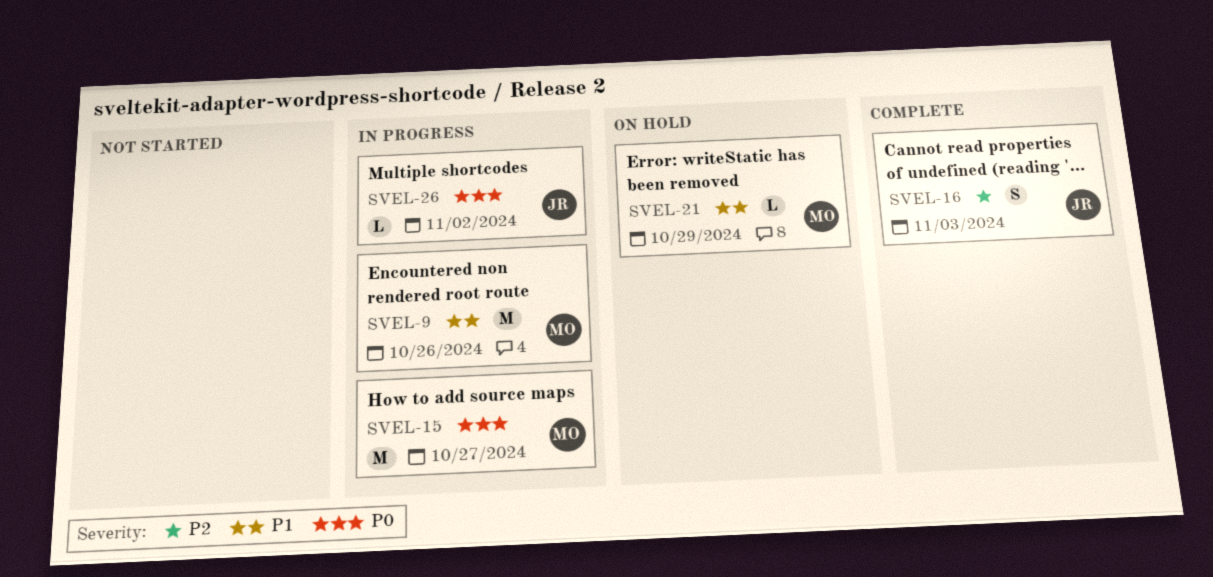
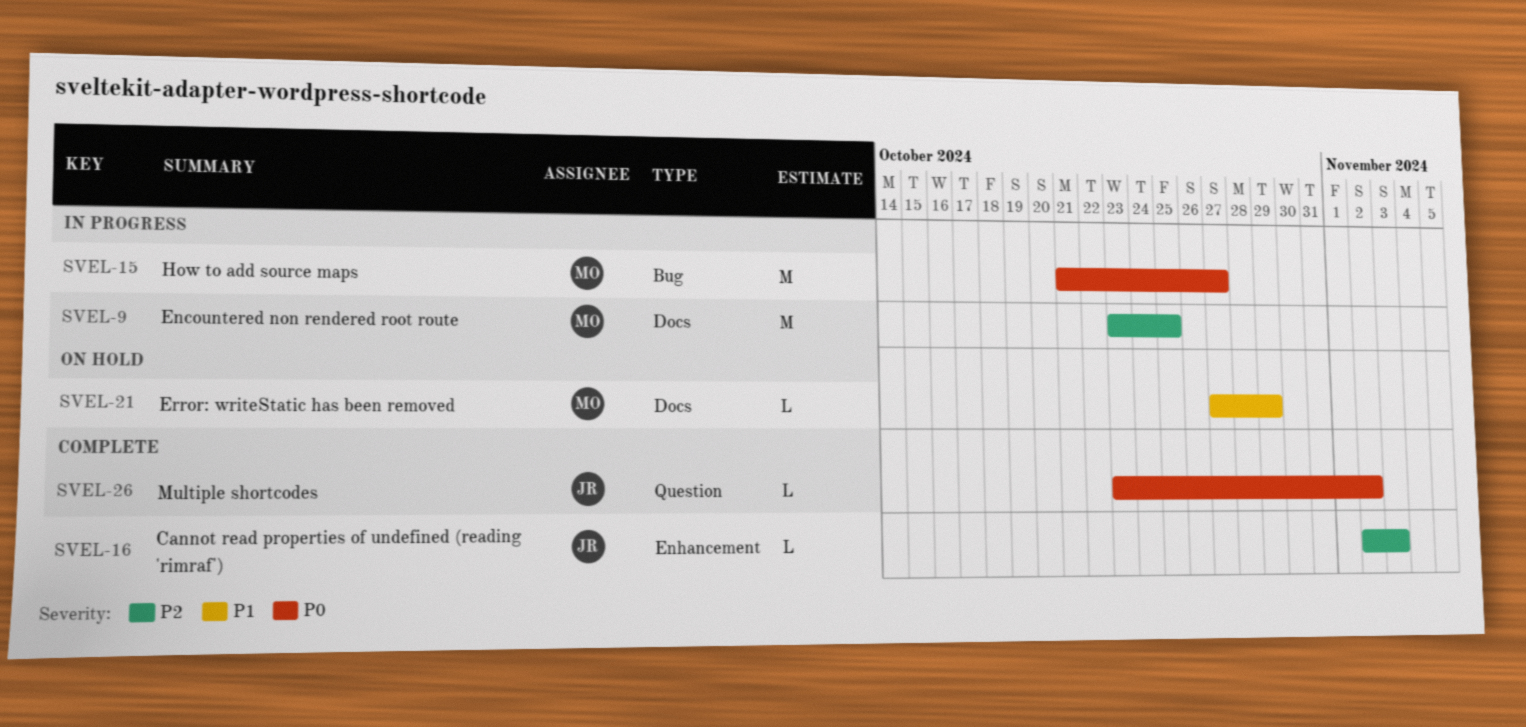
SVEL-9, priority: P1 -> P2
SVEL-9, due: Oct 26 -> Oct 25
SVEL-16, estimate: S -> L
SVEL-26, status: In progress -> Complete

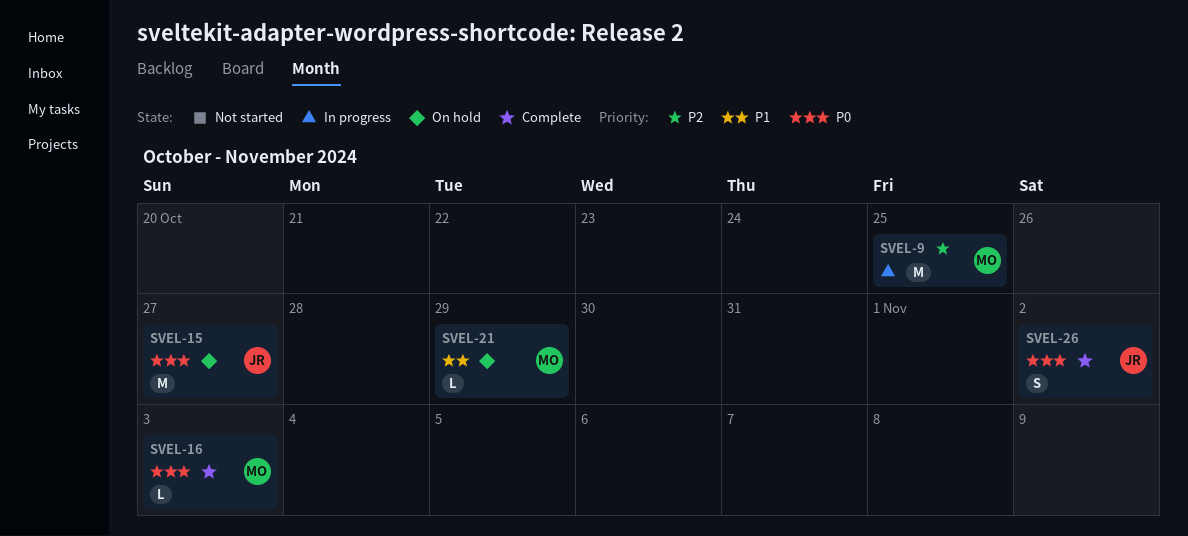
SVEL-15, status: In progress -> On hold
SVEL-15, owner: MO -> JR
SVEL-16, owner: JR -> MO
SVEL-16, priority: P2 -> P0
SVEL-26, estimate: L -> S

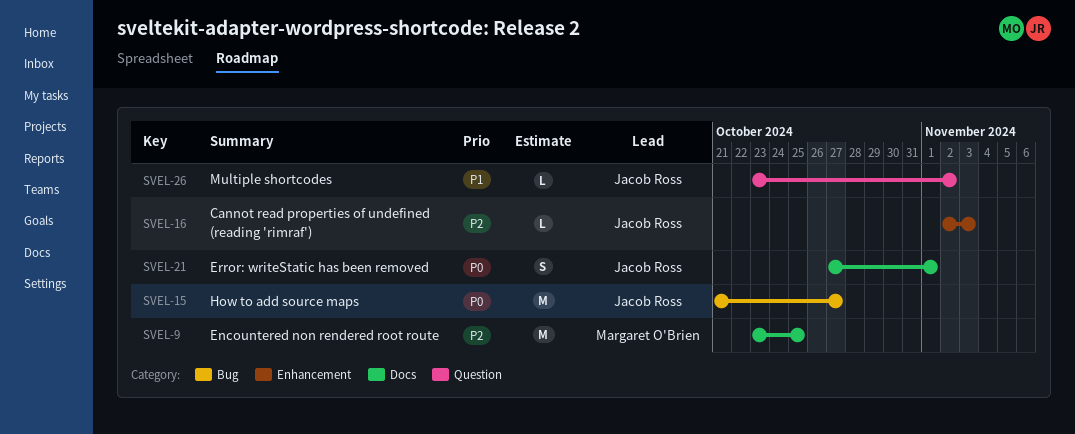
SVEL-16, owner: Margaret O'Brien -> Jacob Ross
SVEL-16, priority: P0 -> P2
SVEL-21, owner: Margaret O'Brien -> Jacob Ross
SVEL-21, priority: P1 -> P0
SVEL-21, estimate: L -> S
SVEL-21, due: Oct 29 -> Nov 1
SVEL-26, priority: P0 -> P1
SVEL-26, estimate: S -> L

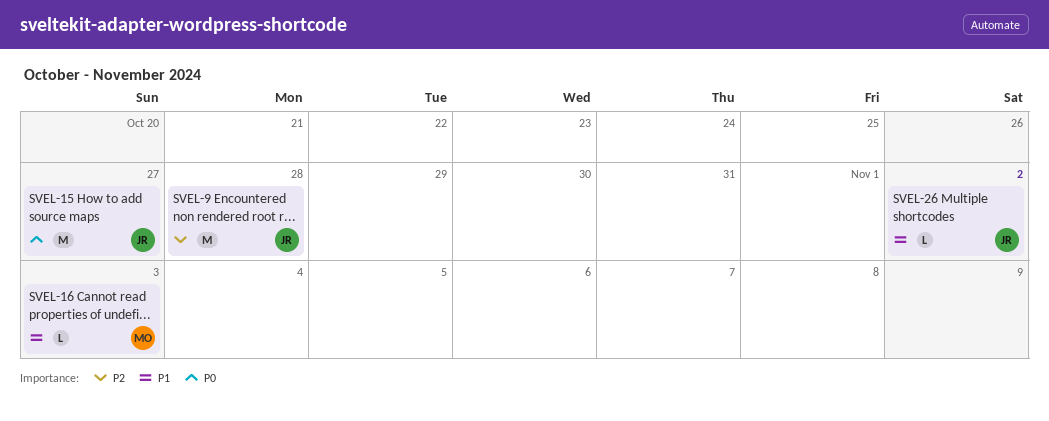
SVEL-9, owner: Margaret O'Brien -> Jacob Ross
SVEL-9, due: Oct 25 -> Oct 28
SVEL-16, owner: Jacob Ross -> Margaret O'Brien
SVEL-16, priority: P2 -> P1
SVEL-21: present -> none

